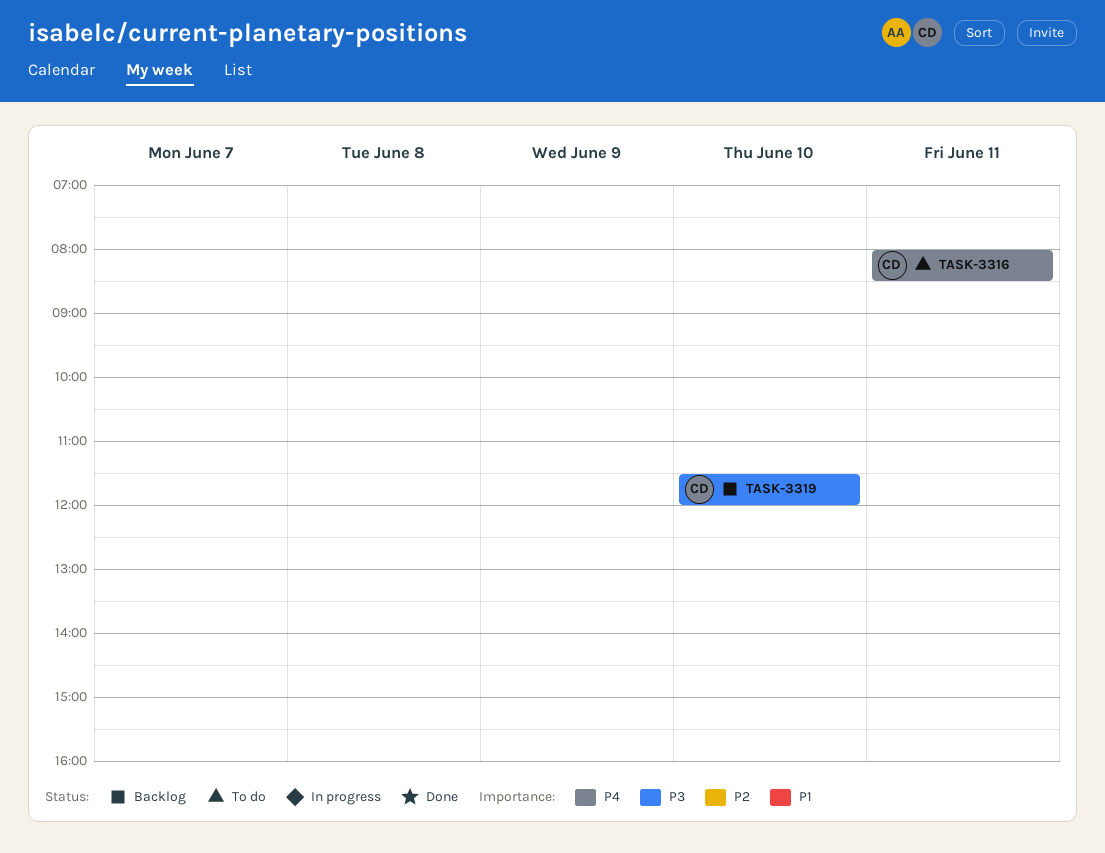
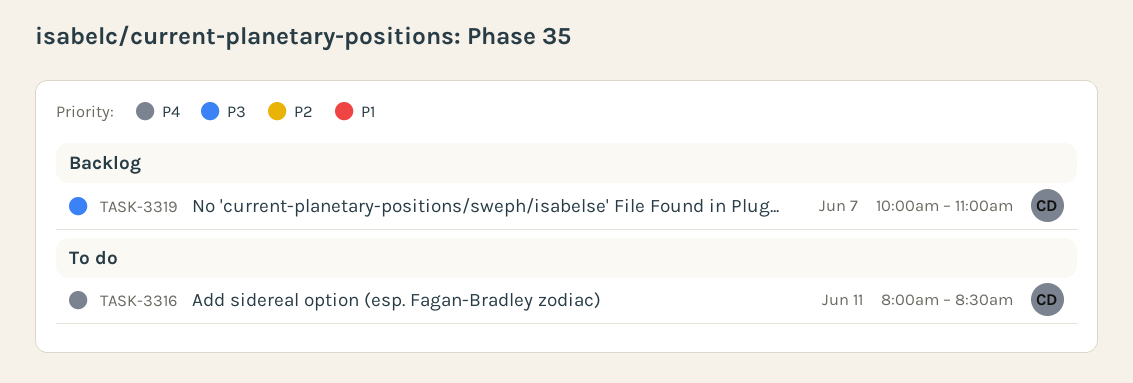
TASK-3319, day: Jun 10 -> Jun 7
TASK-3319, begins: 11:30 -> 10:00
TASK-3319, ends: 12:00 -> 11:00

